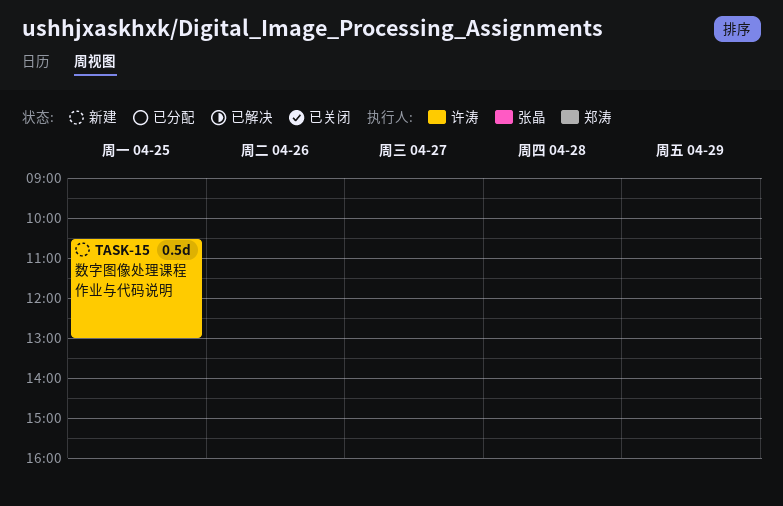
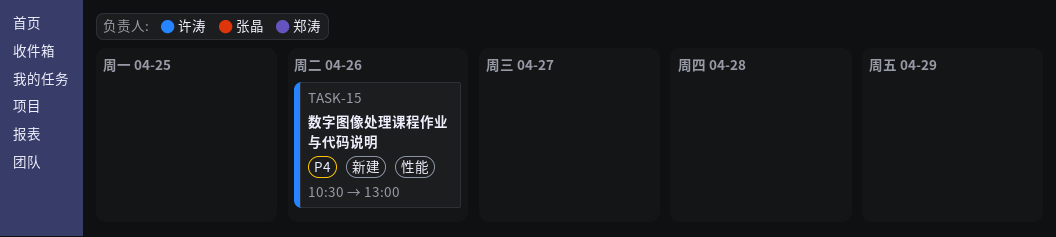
TASK-15, day: Apr 25 -> Apr 26

